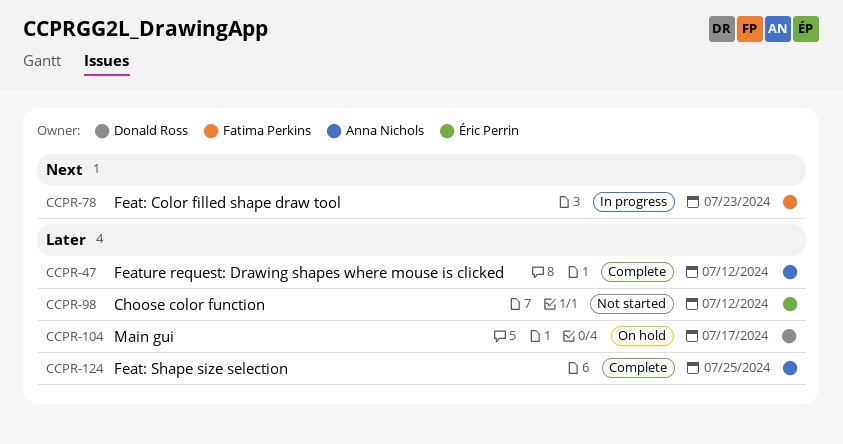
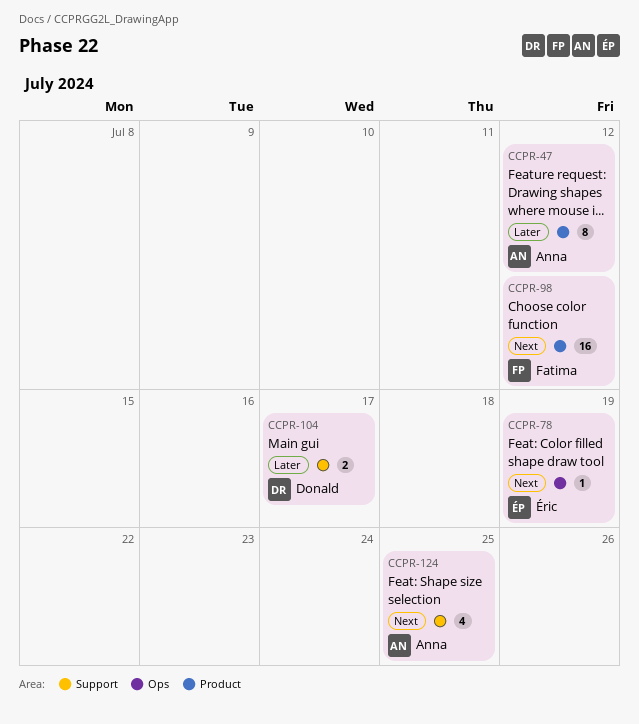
CCPR-78, owner: Fatima Perkins -> Éric Perrin
CCPR-78, due: Jul 23 -> Jul 19
CCPR-98, owner: Éric Perrin -> Fatima Perkins
CCPR-98, priority: Later -> Next
CCPR-124, priority: Later -> Next

